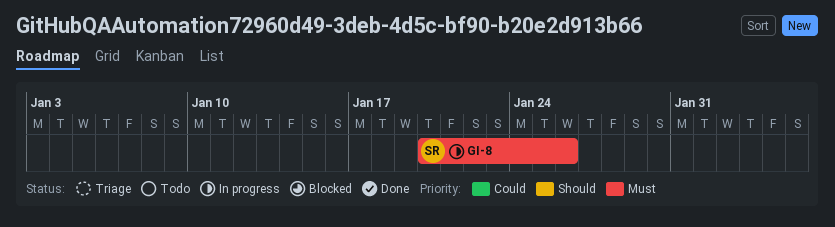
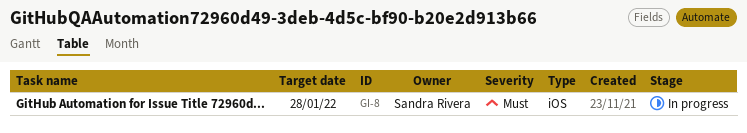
GI-8, due: Jan 26 -> Jan 28

